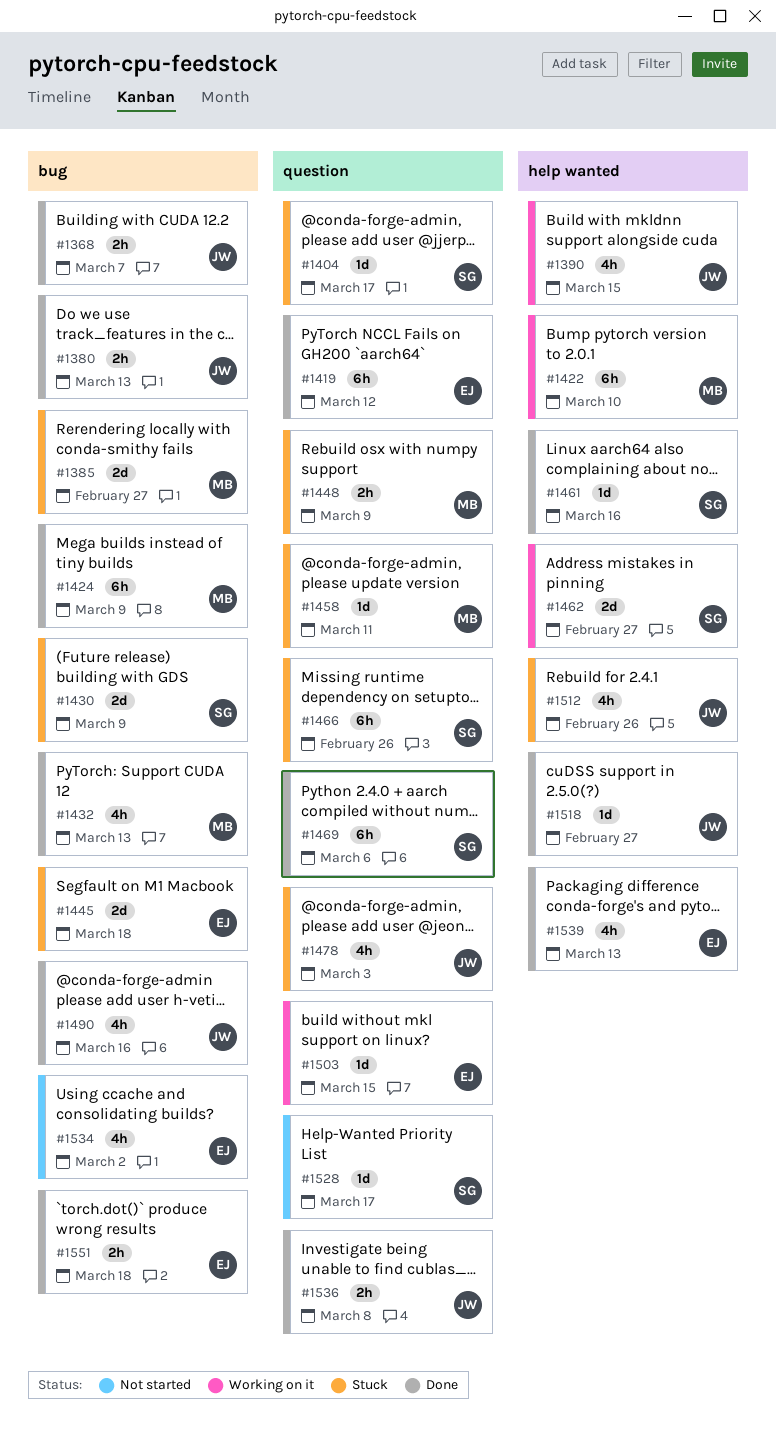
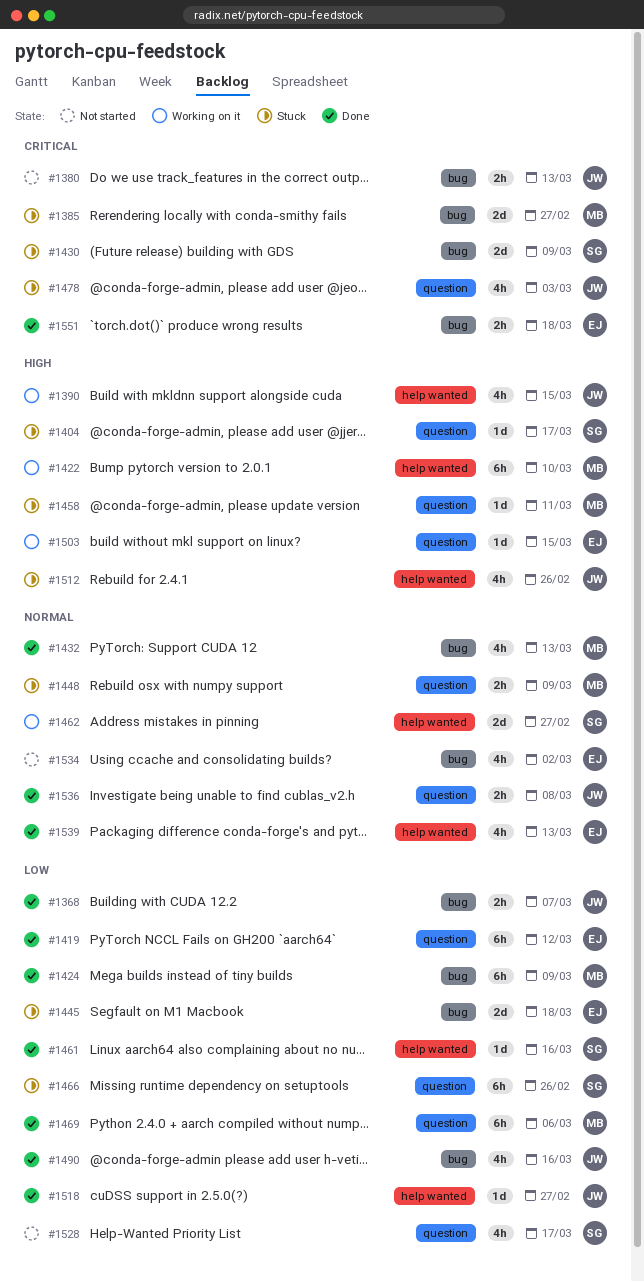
#1380, status: Done -> Not started
#1469, owner: SG -> MB
#1528, estimate: 1d -> 4h

